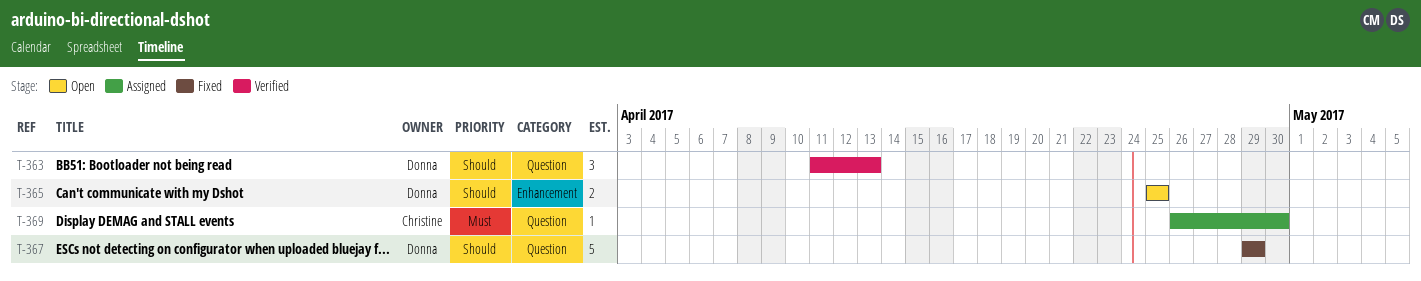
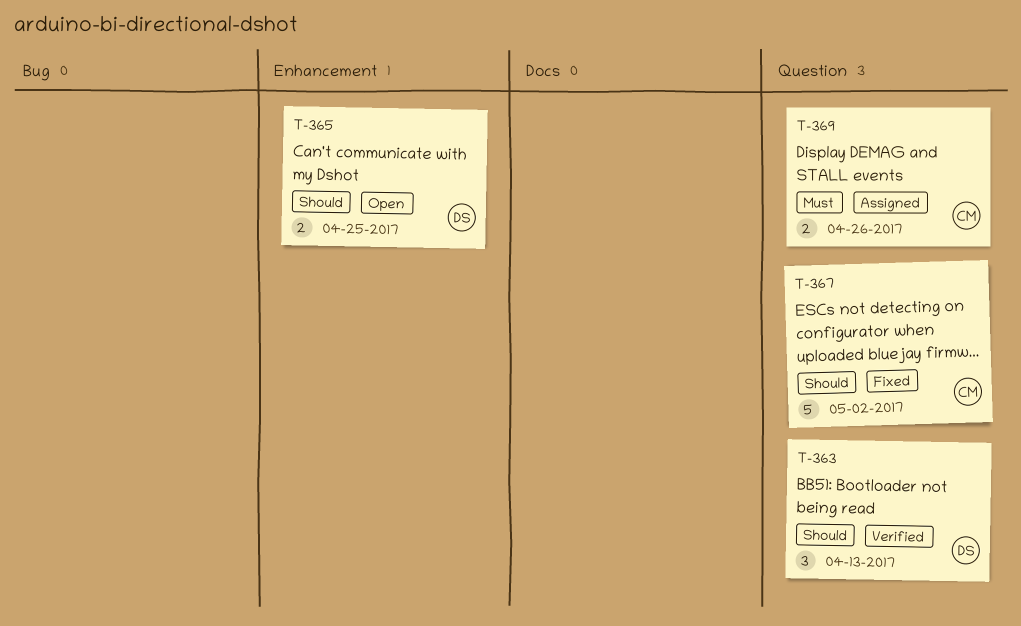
T-367, owner: Donna -> Christine
T-367, due: Apr 29 -> May 2
T-369, estimate: 1 -> 2
T-369, due: Apr 30 -> Apr 26

